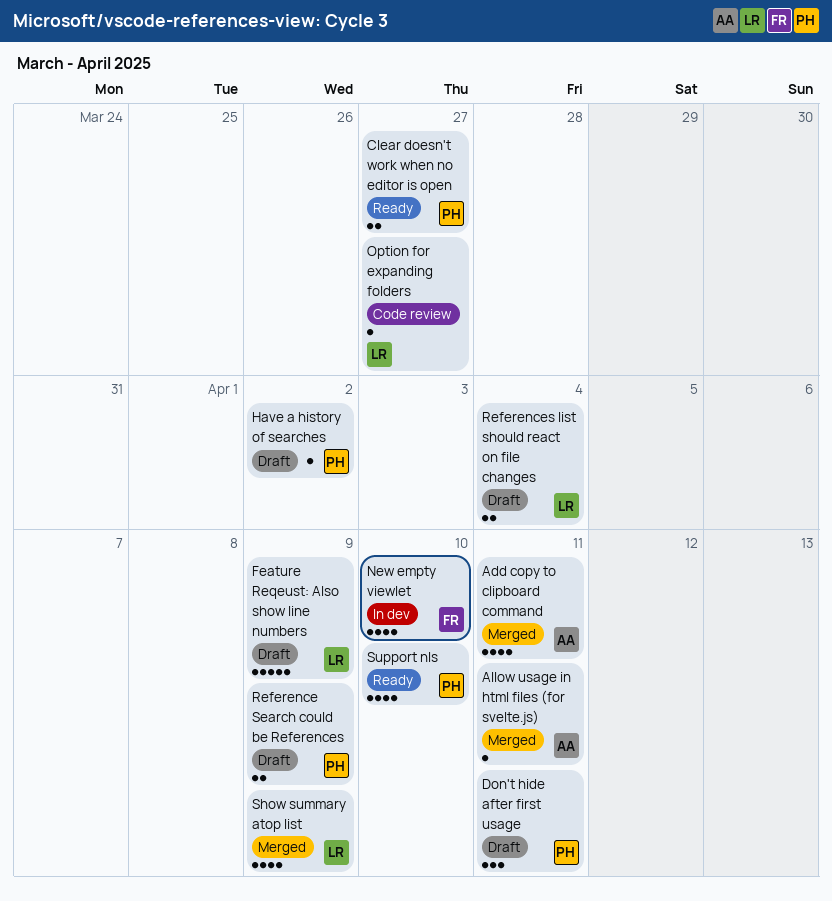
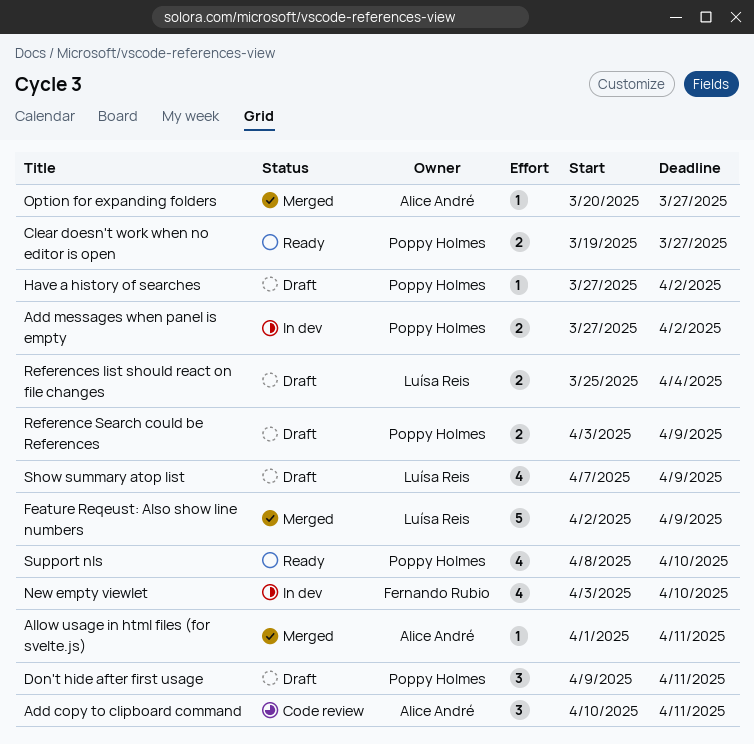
Add copy to clipboard command, status: Merged -> Code review
Add copy to clipboard command, estimate: 4 -> 3
Add messages when panel is empty: none -> present
Feature Reqeust: Also show line numbers, status: Draft -> Merged
Option for expanding folders, status: Code review -> Merged
Option for expanding folders, owner: Luísa Reis -> Alice André
Show summary atop list, status: Merged -> Draft

